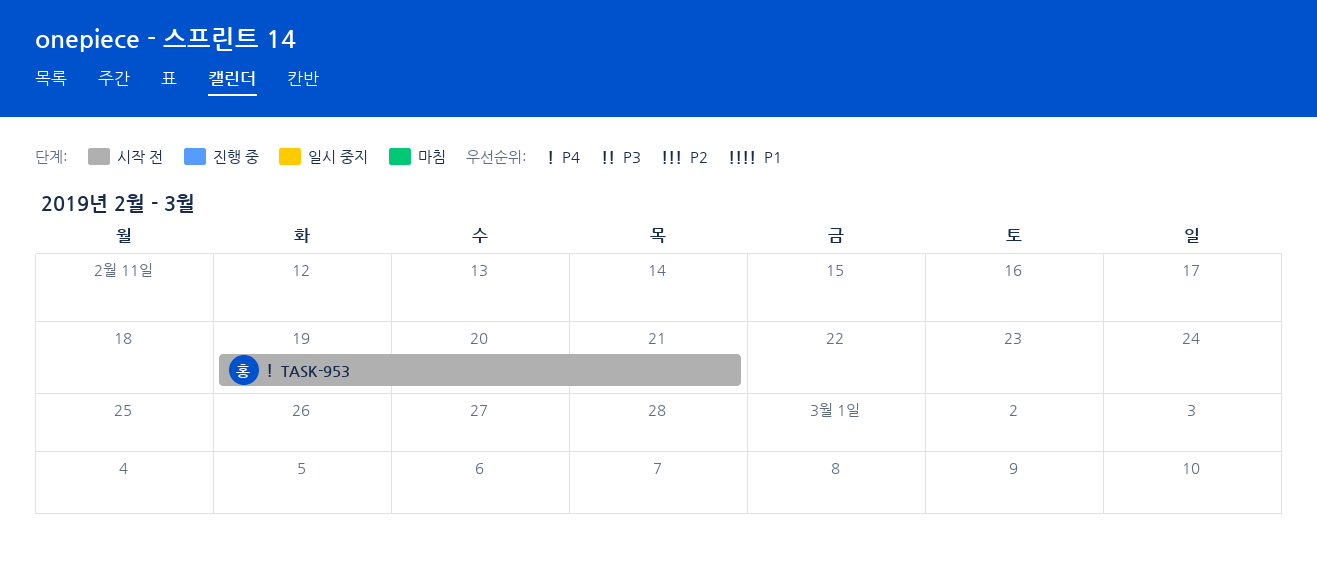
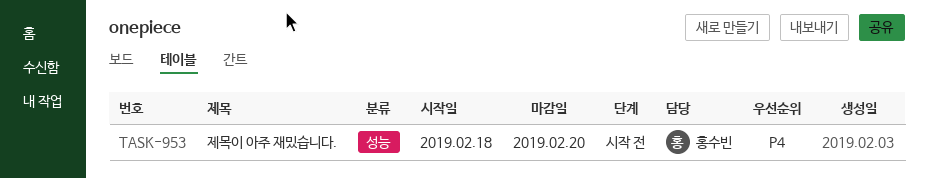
TASK-953, start: Feb 19 -> Feb 18
TASK-953, due: Feb 21 -> Feb 20

